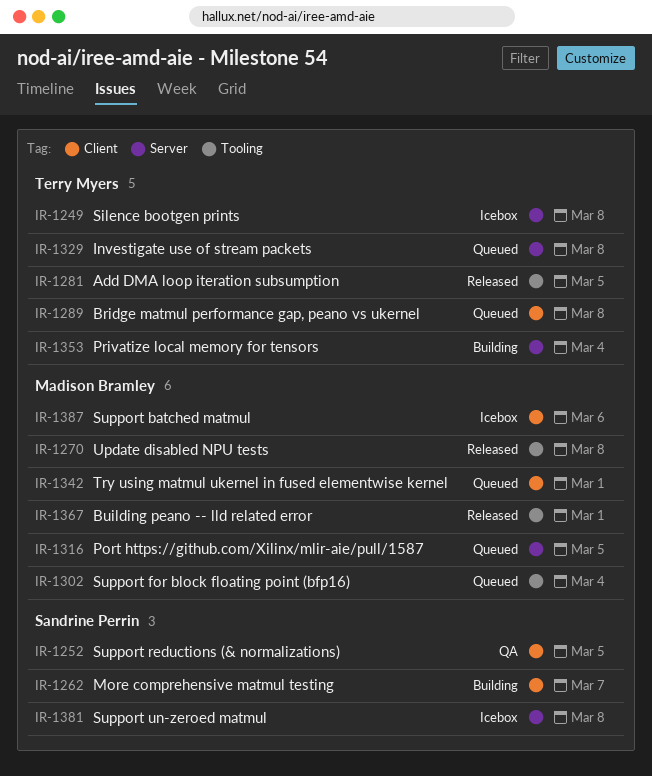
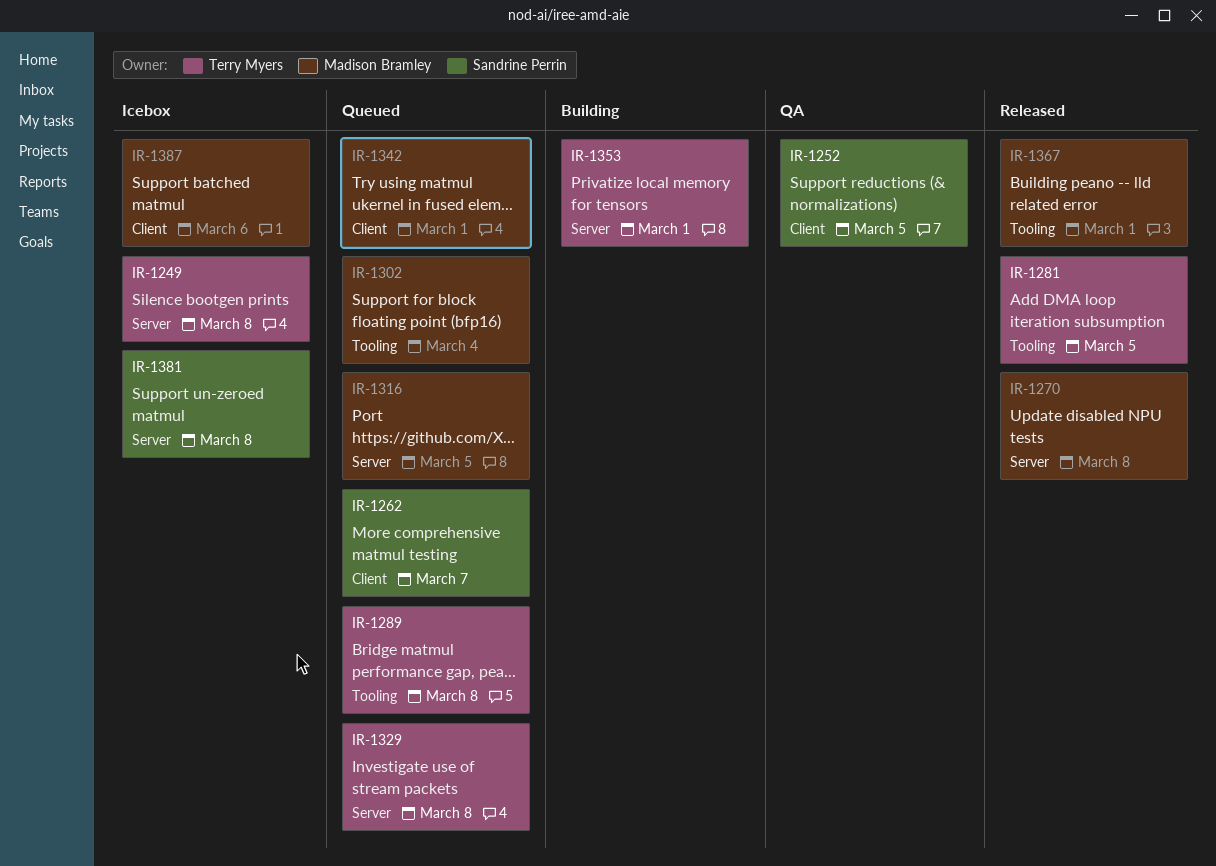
IR-1262, status: Building -> Queued
IR-1270, label: Tooling -> Server
IR-1289, label: Client -> Tooling
IR-1353, due: Mar 4 -> Mar 1

